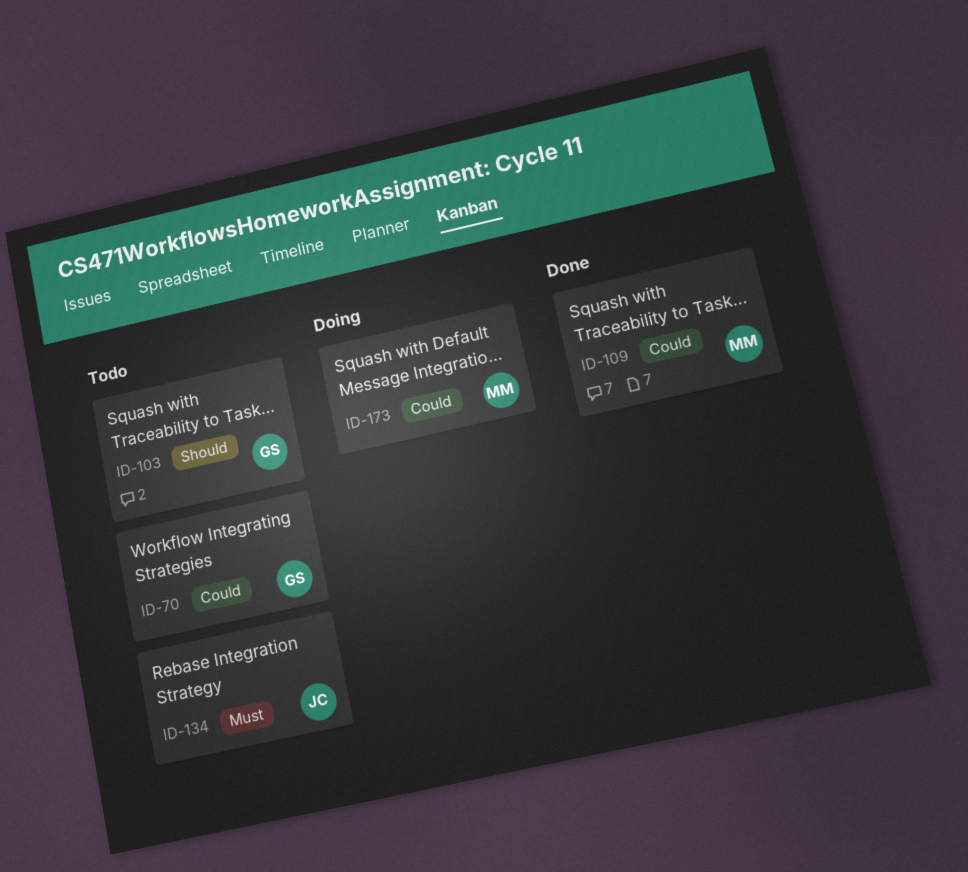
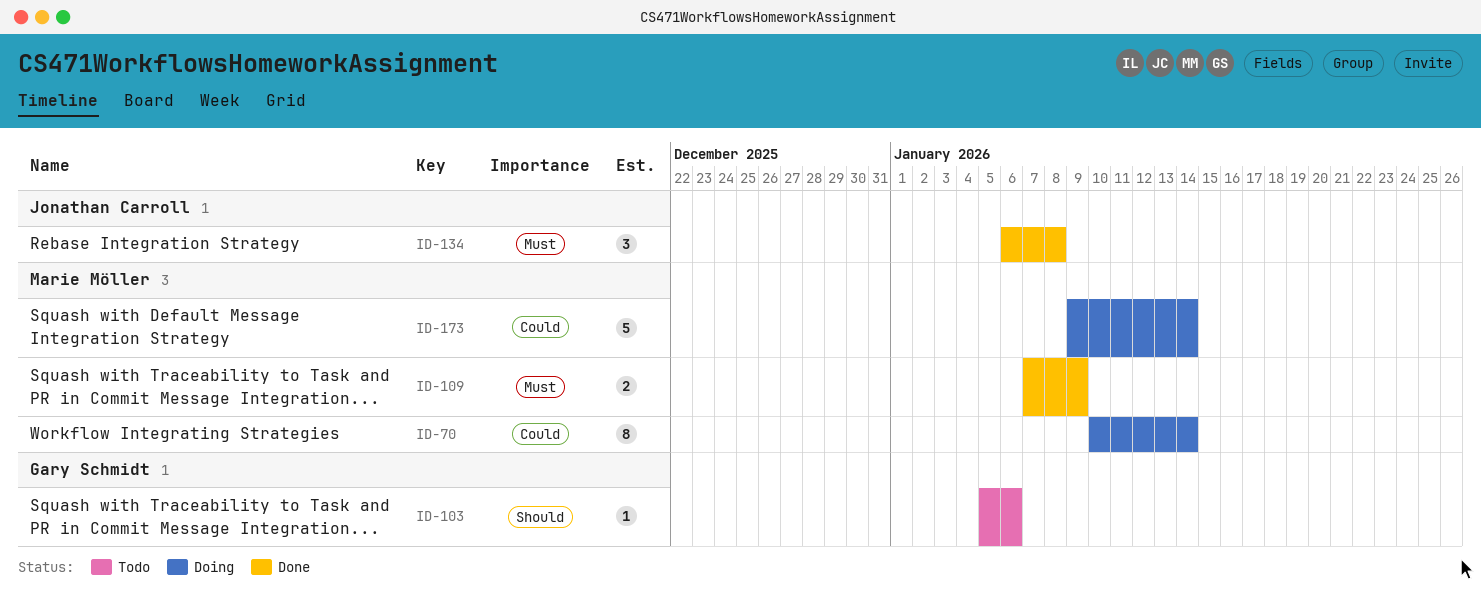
ID-70, status: Todo -> Doing
ID-70, owner: Gary Schmidt -> Marie Möller
ID-109, priority: Could -> Must
ID-134, status: Todo -> Done

